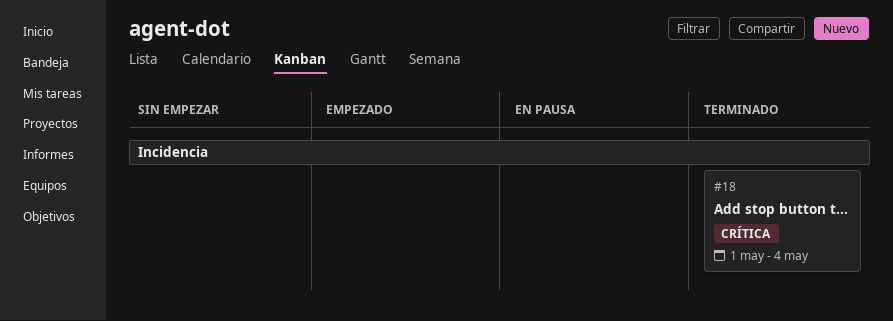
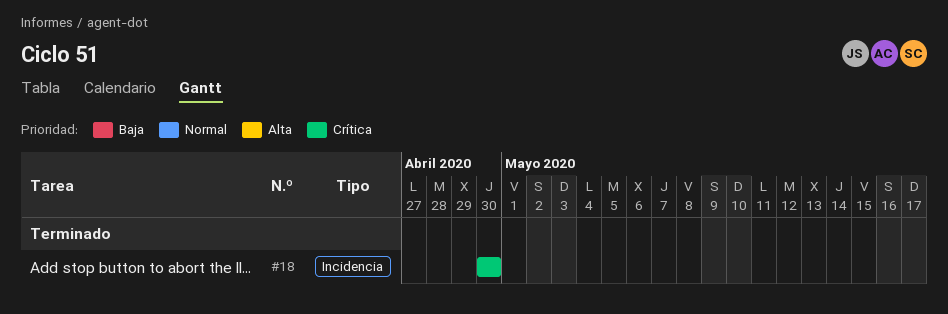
#18, start: May 1 -> Apr 30
#18, due: May 4 -> Apr 30

